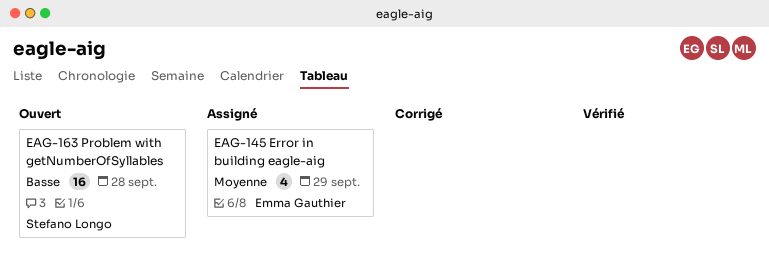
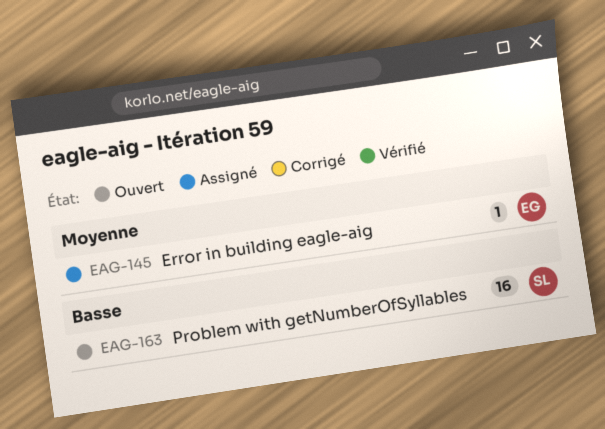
EAG-145, estimate: 4 -> 1

